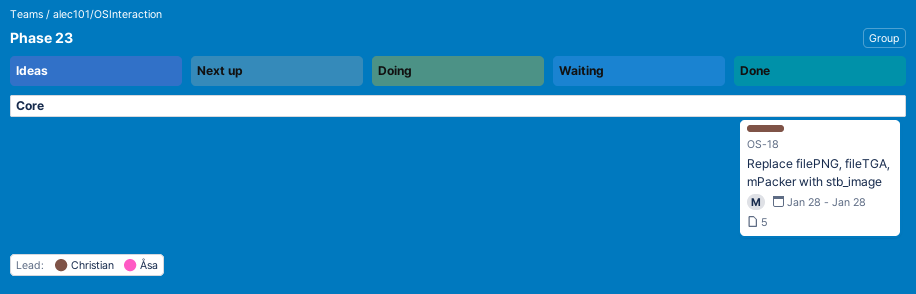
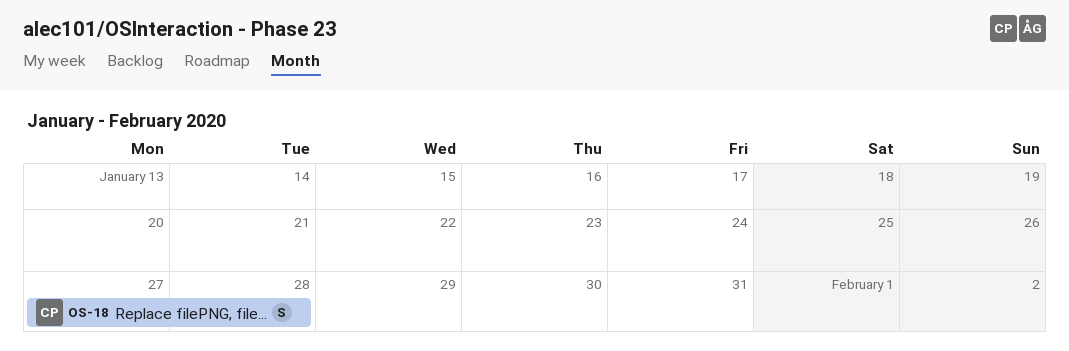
OS-18, estimate: M -> S
OS-18, start: Jan 28 -> Jan 27

